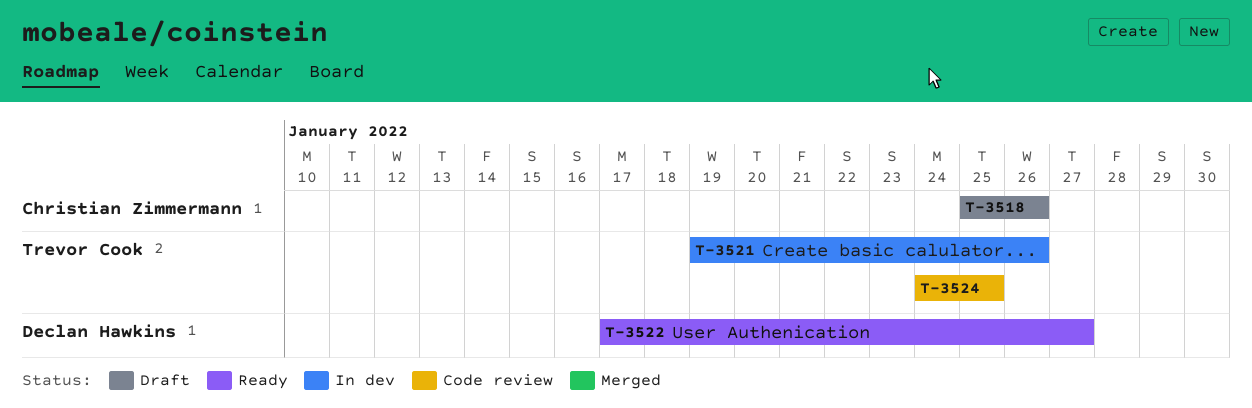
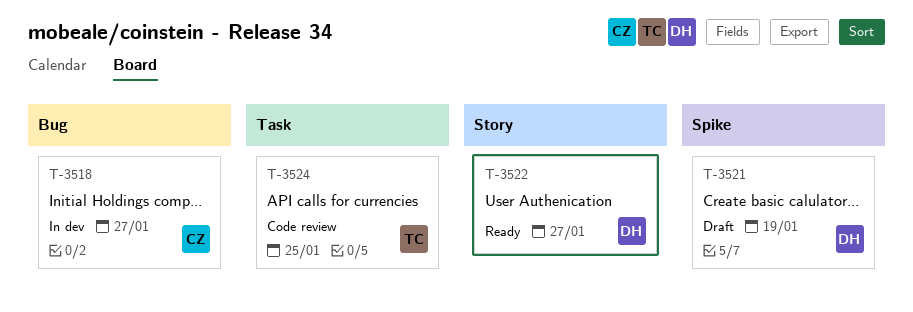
T-3518, status: Draft -> In dev
T-3518, due: Jan 26 -> Jan 27
T-3521, status: In dev -> Draft
T-3521, owner: Trevor Cook -> Declan Hawkins
T-3521, due: Jan 26 -> Jan 19

